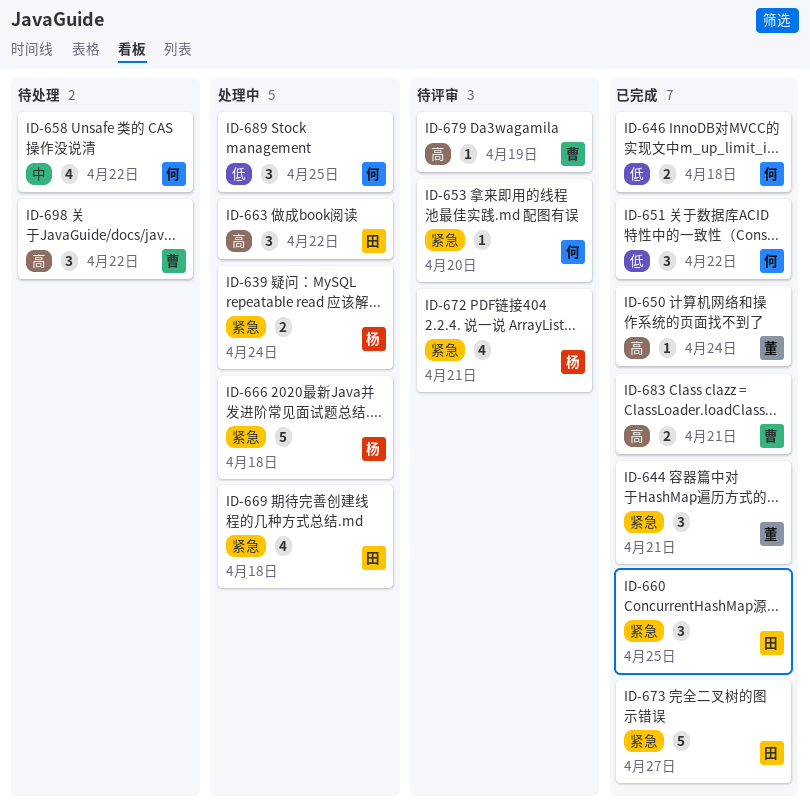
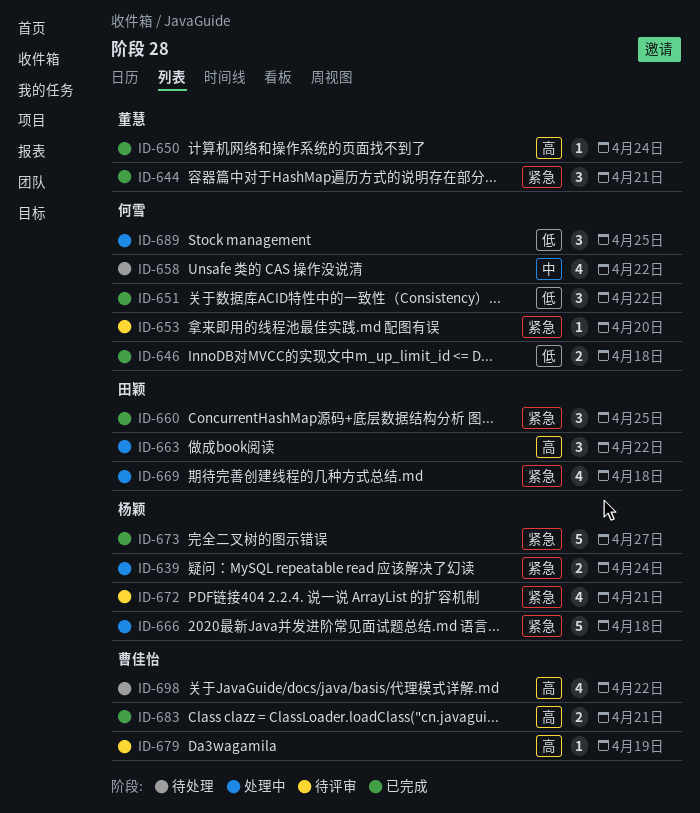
ID-673, owner: 田颖 -> 杨颖
ID-698, estimate: 3 -> 4

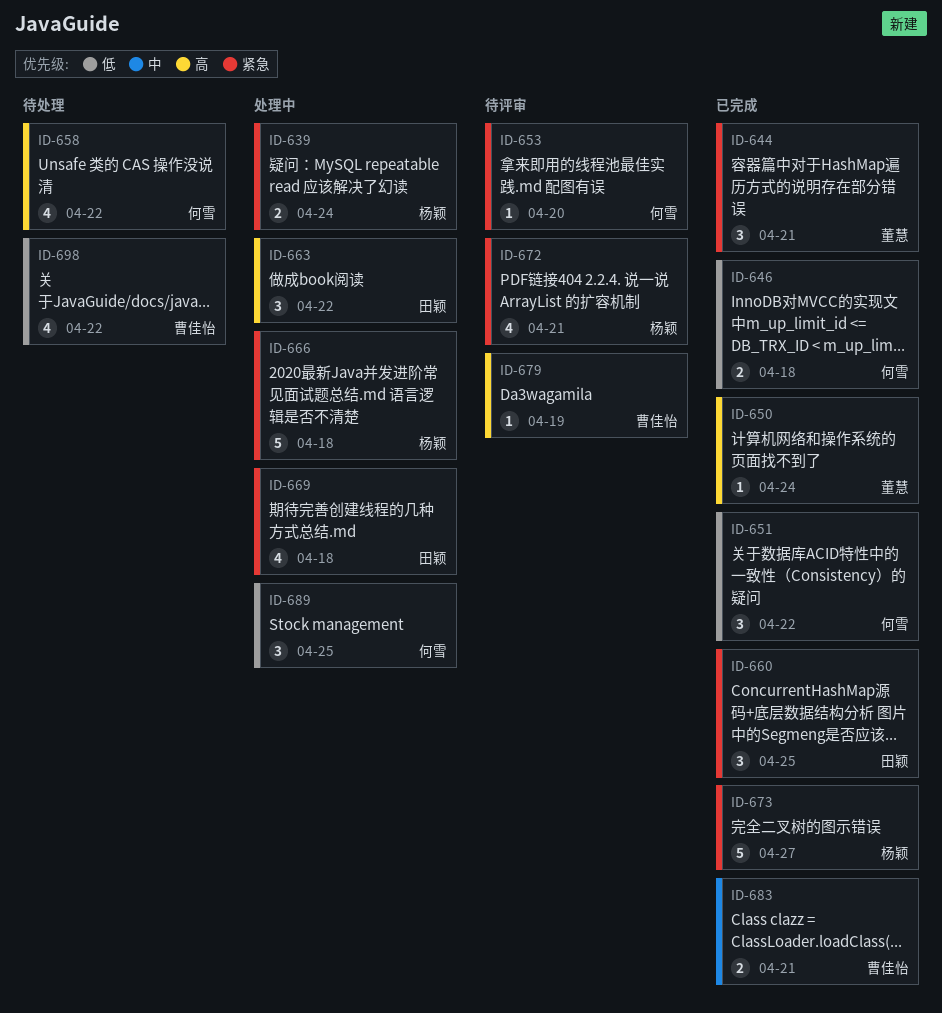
ID-658, priority: 中 -> 高
ID-683, priority: 高 -> 中
ID-698, priority: 高 -> 低

